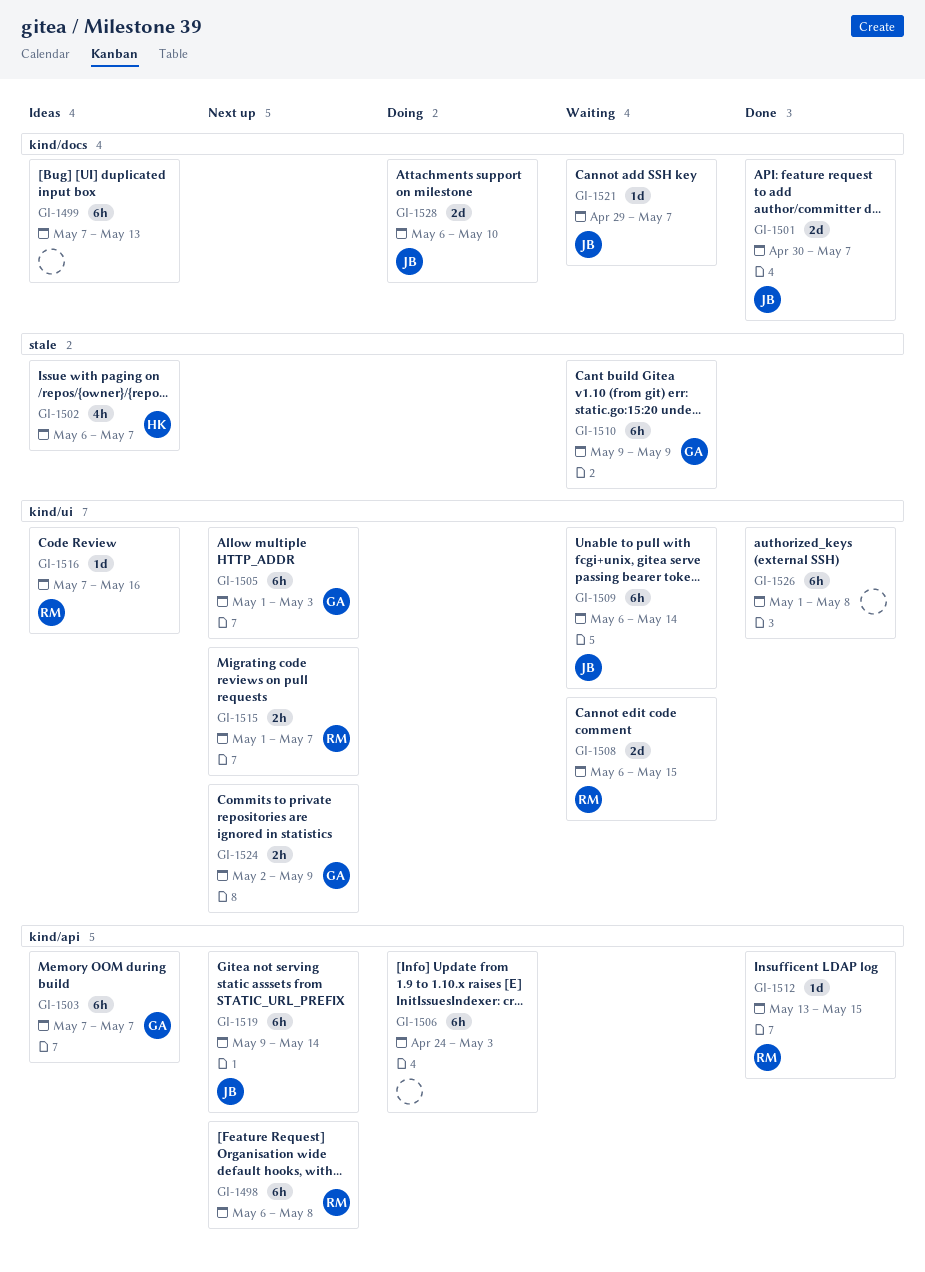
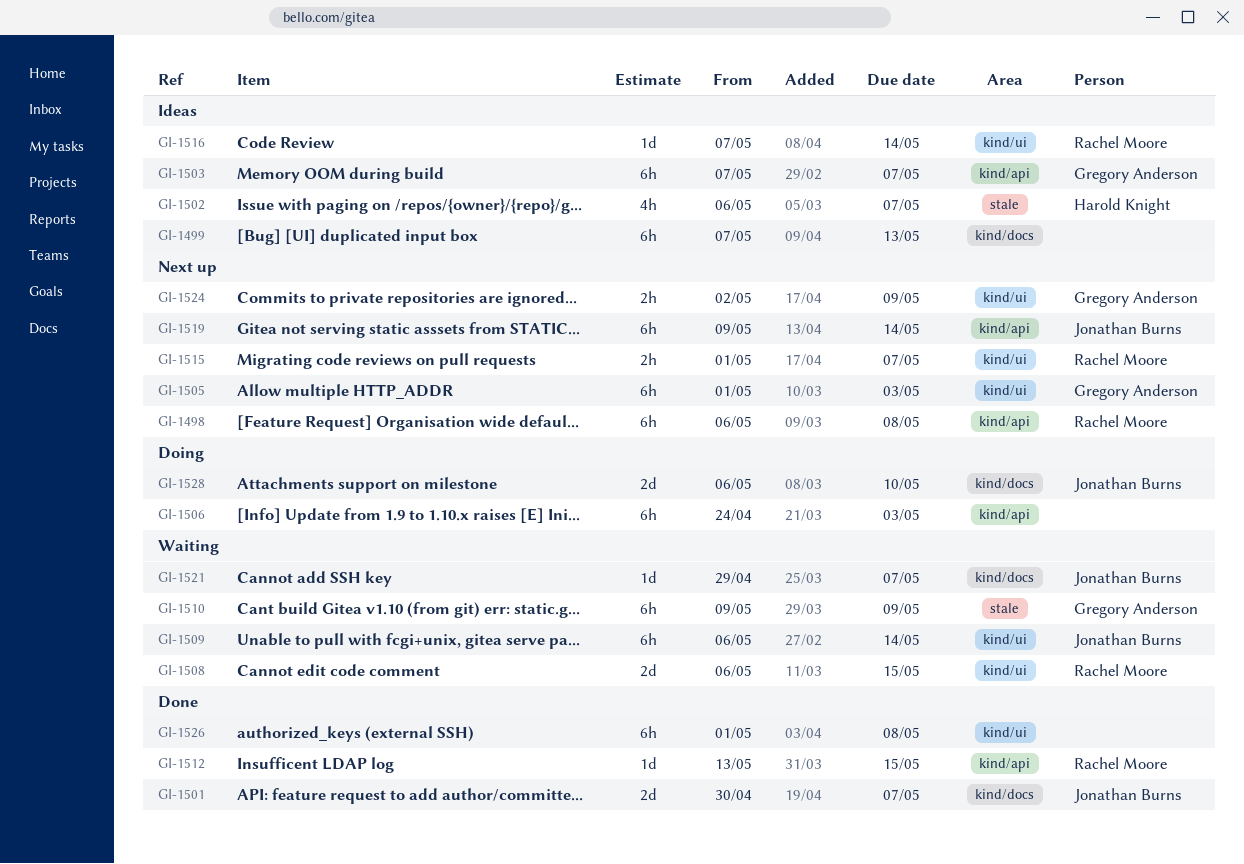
GI-1516, due: May 16 -> May 14

